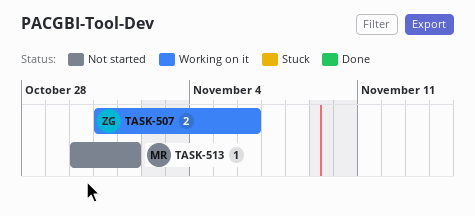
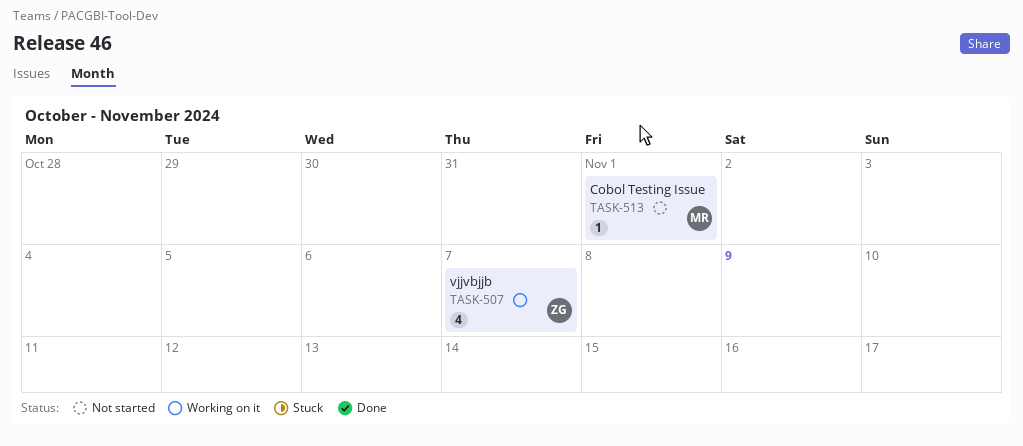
TASK-507, estimate: 2 -> 4
TASK-507, due: Nov 6 -> Nov 7

